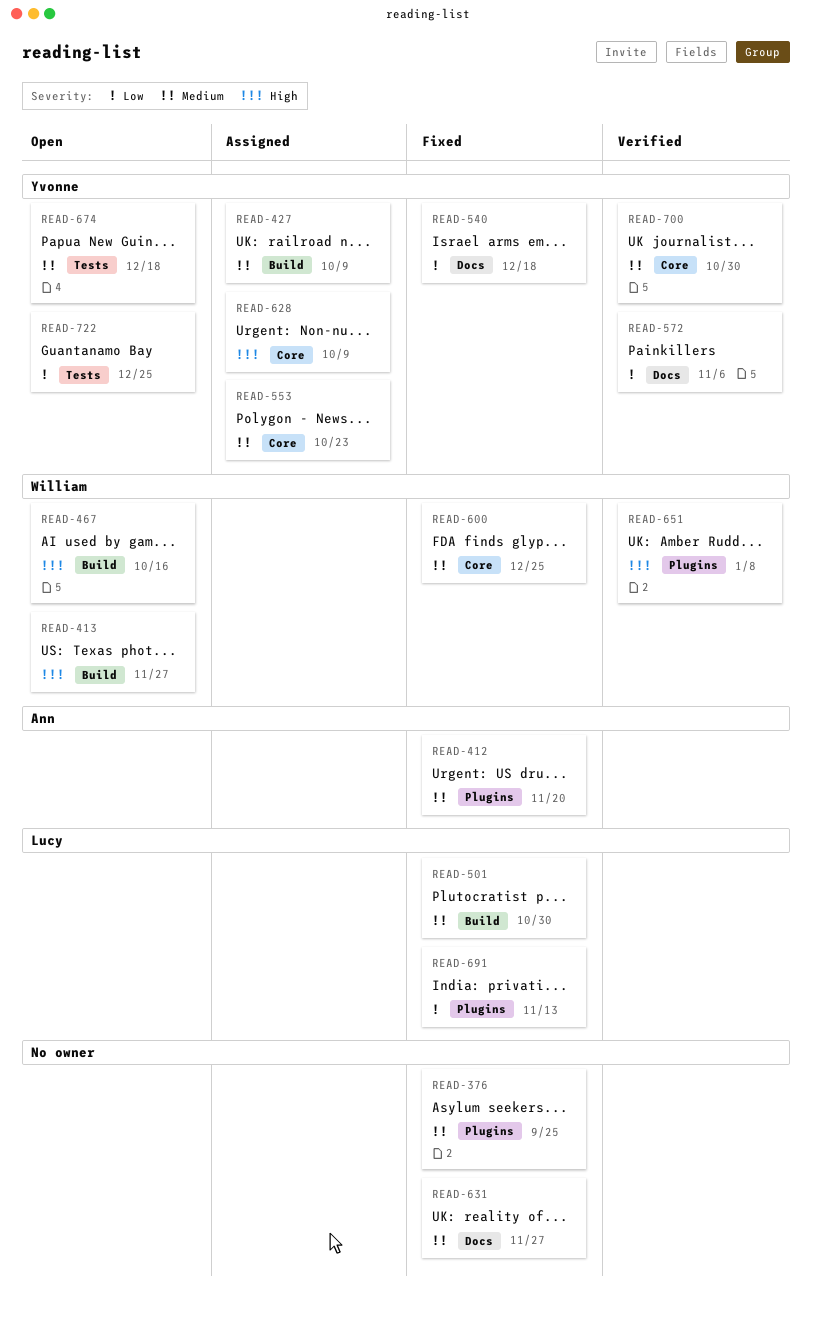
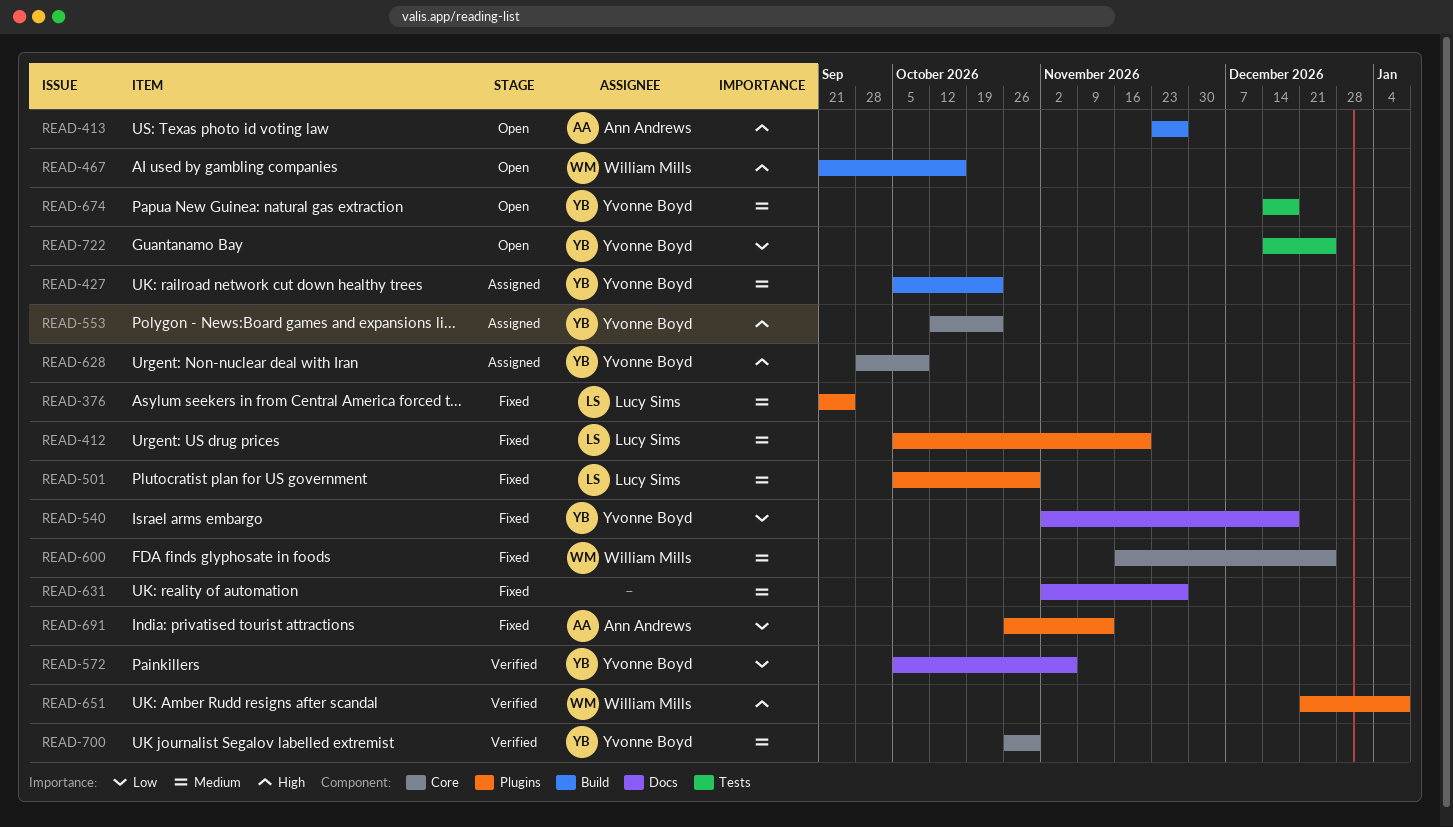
READ-376, owner: none -> Lucy Sims
READ-412, owner: Ann Andrews -> Lucy Sims
READ-413, owner: William Mills -> Ann Andrews
READ-427, due: Oct 9 -> Oct 23
READ-501, label: Build -> Plugins
READ-553, priority: Medium -> High
READ-691, owner: Lucy Sims -> Ann Andrews

